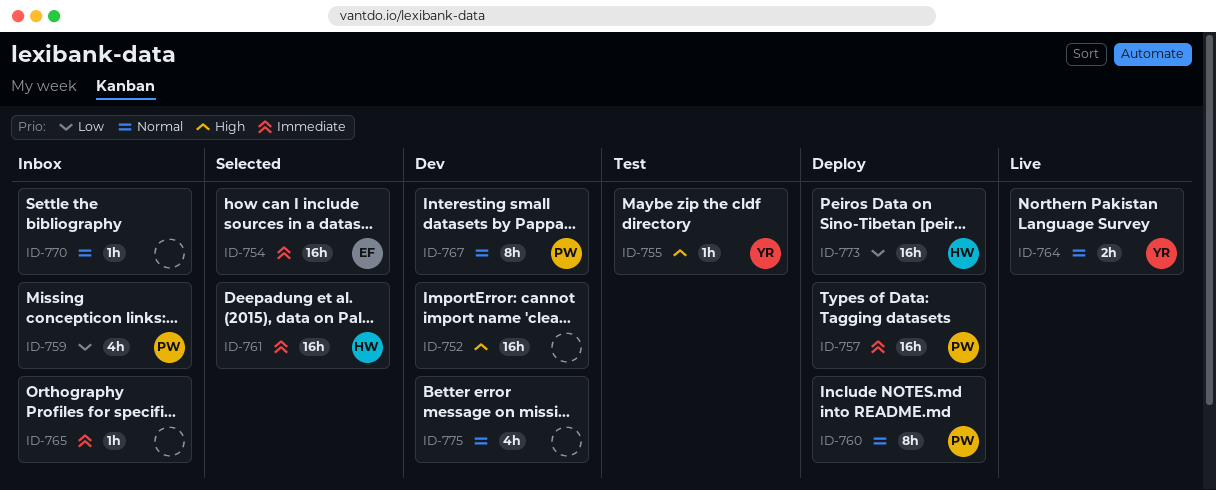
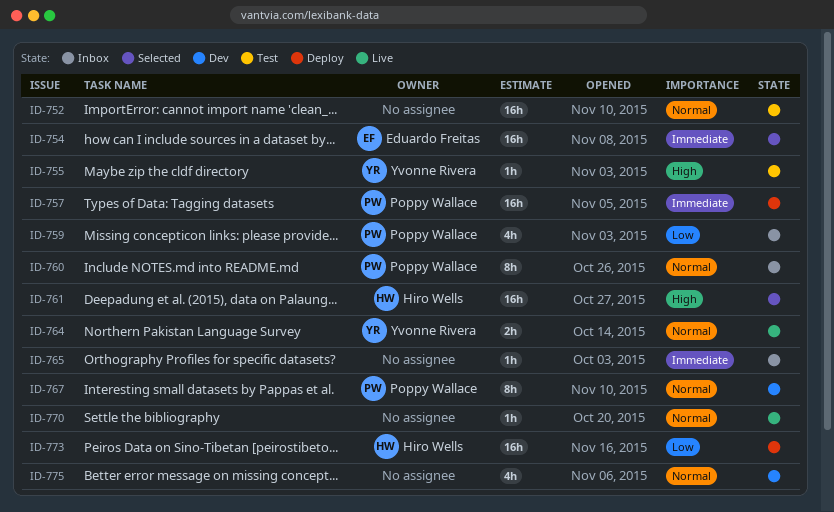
ID-752, status: Dev -> Test
ID-752, priority: High -> Normal
ID-760, status: Deploy -> Inbox
ID-761, priority: Immediate -> High
ID-770, status: Inbox -> Live

